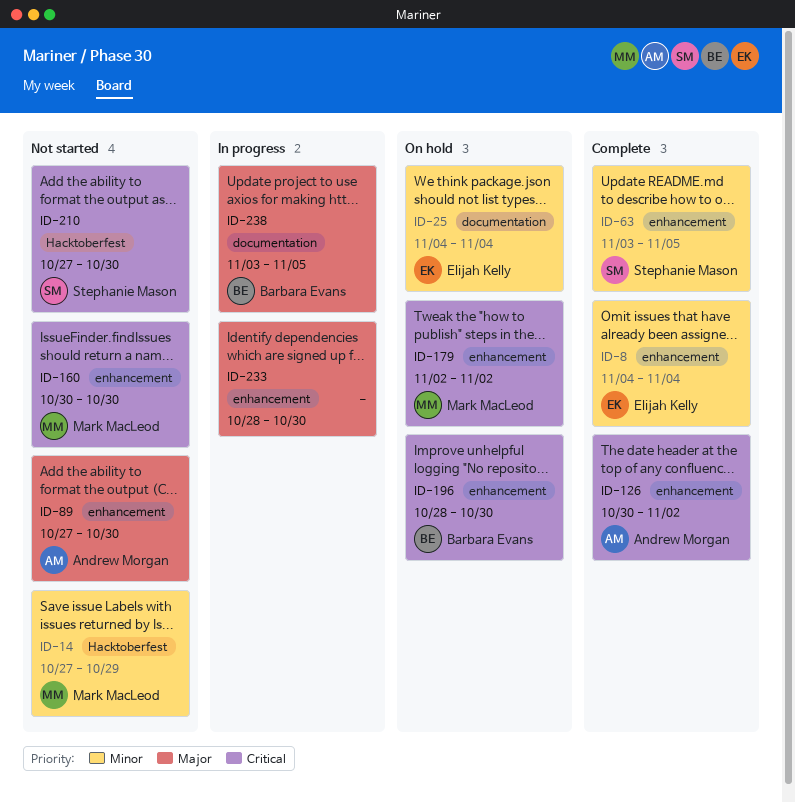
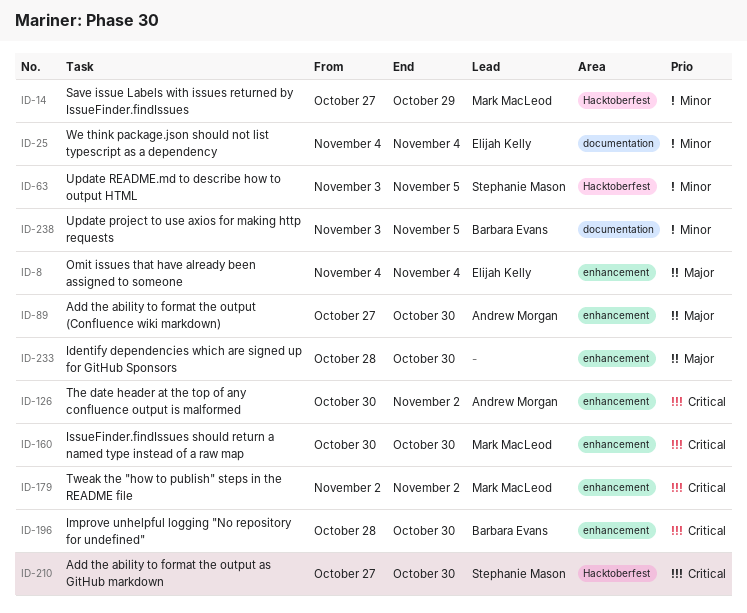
ID-8, priority: Minor -> Major
ID-63, label: enhancement -> Hacktoberfest
ID-238, priority: Major -> Minor

